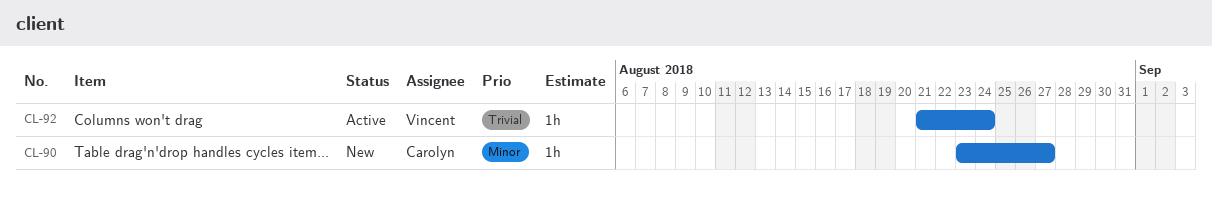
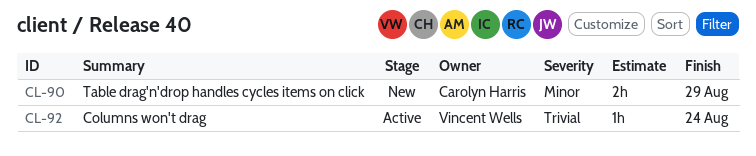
CL-90, estimate: 1h -> 2h
CL-90, due: Aug 27 -> Aug 29

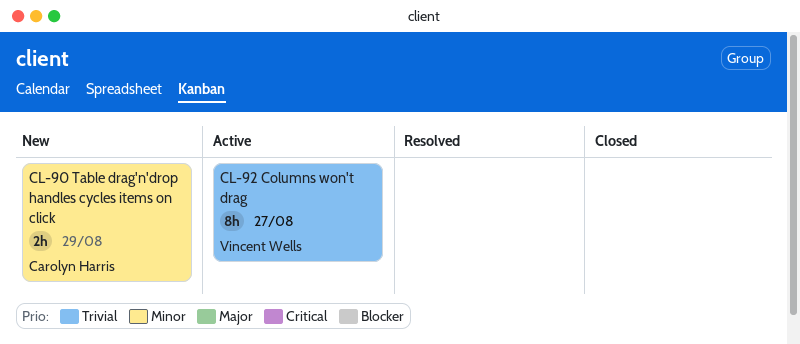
CL-92, estimate: 1h -> 8h
CL-92, due: Aug 24 -> Aug 27

